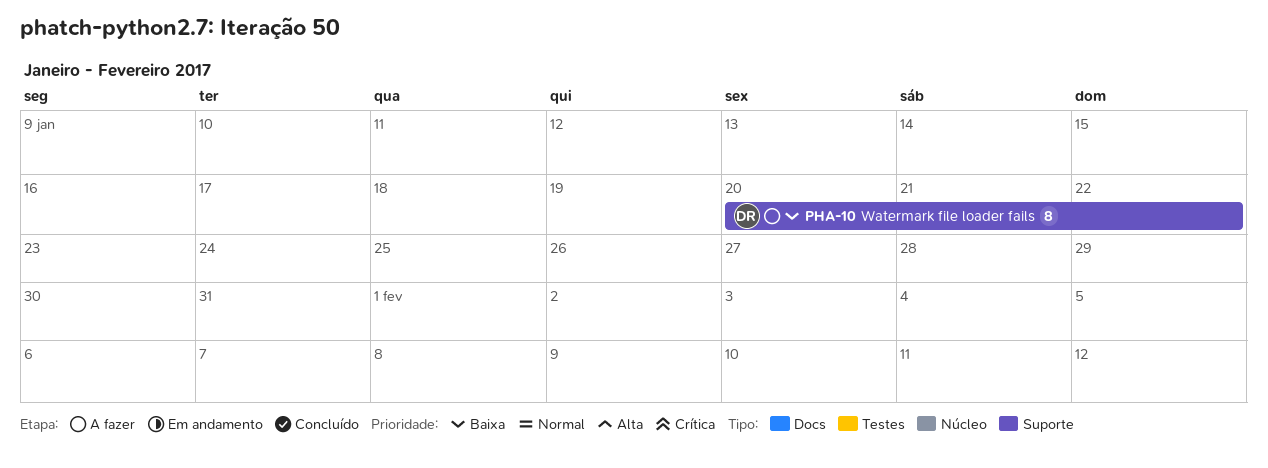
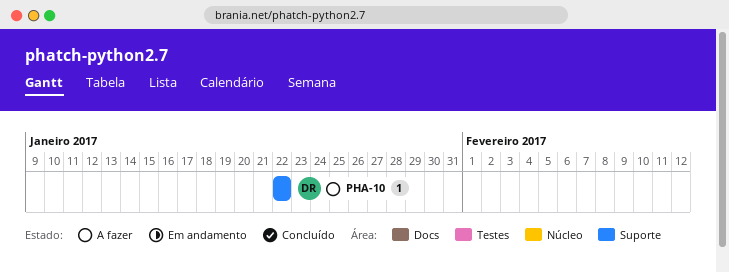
PHA-10, estimate: 8 -> 1
PHA-10, start: Jan 20 -> Jan 22

